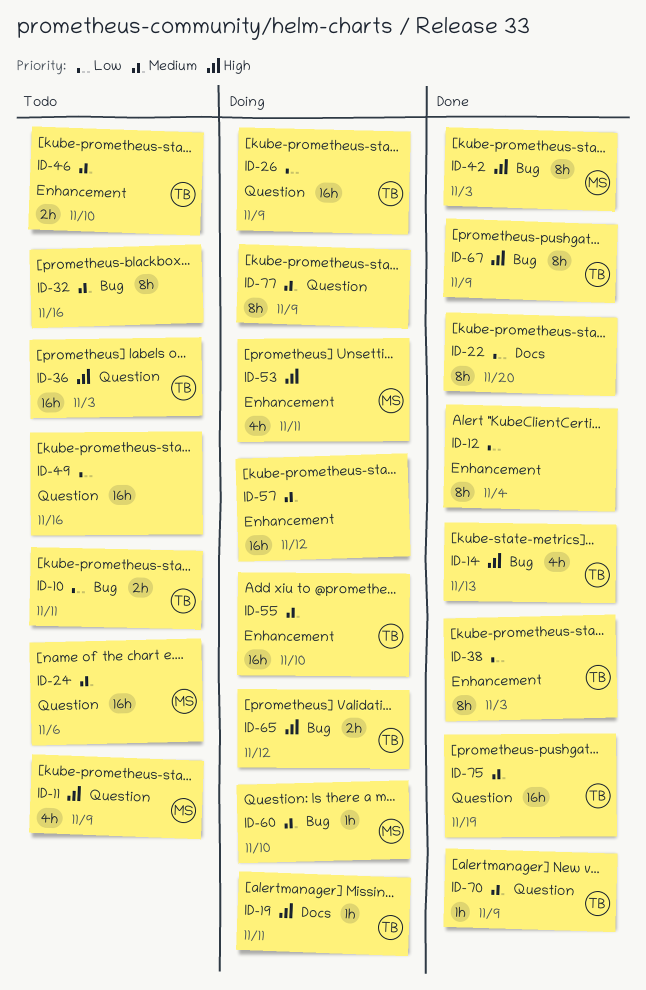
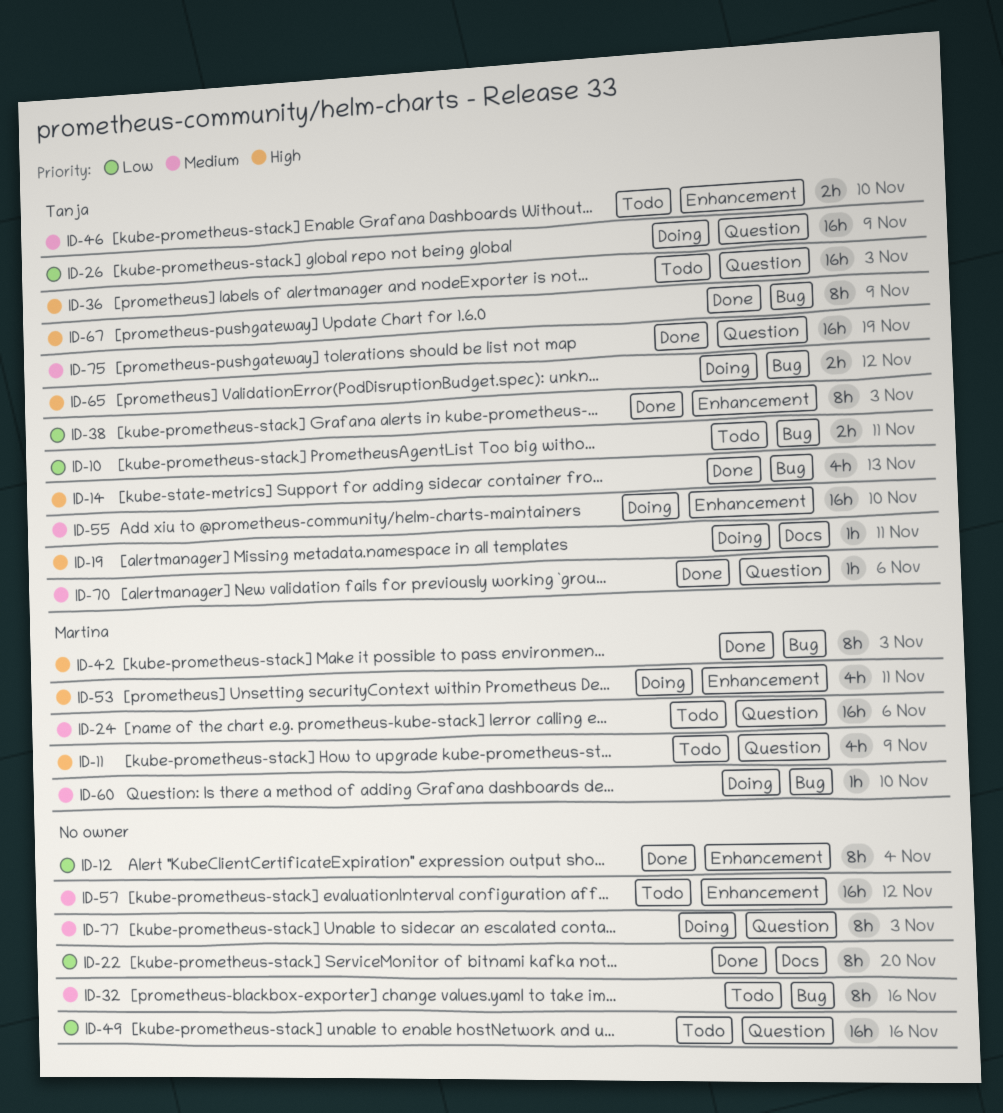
ID-57, status: Doing -> Todo
ID-70, due: Nov 9 -> Nov 6
ID-77, due: Nov 9 -> Nov 3

